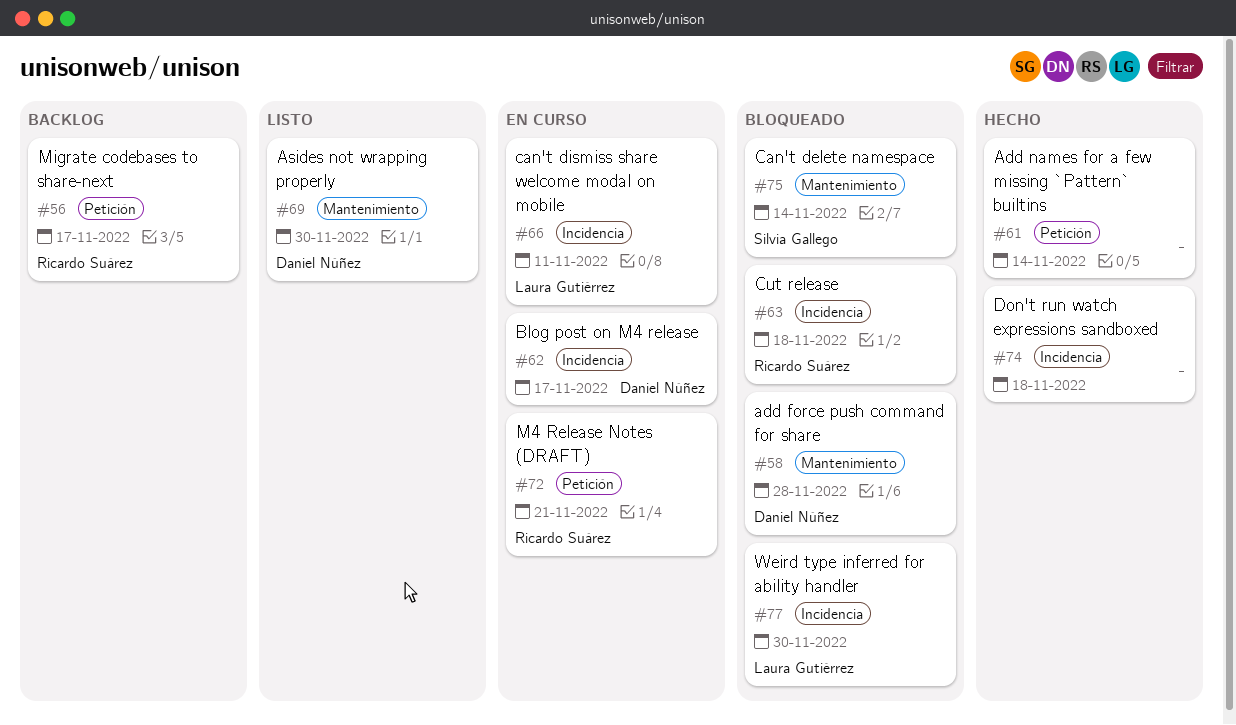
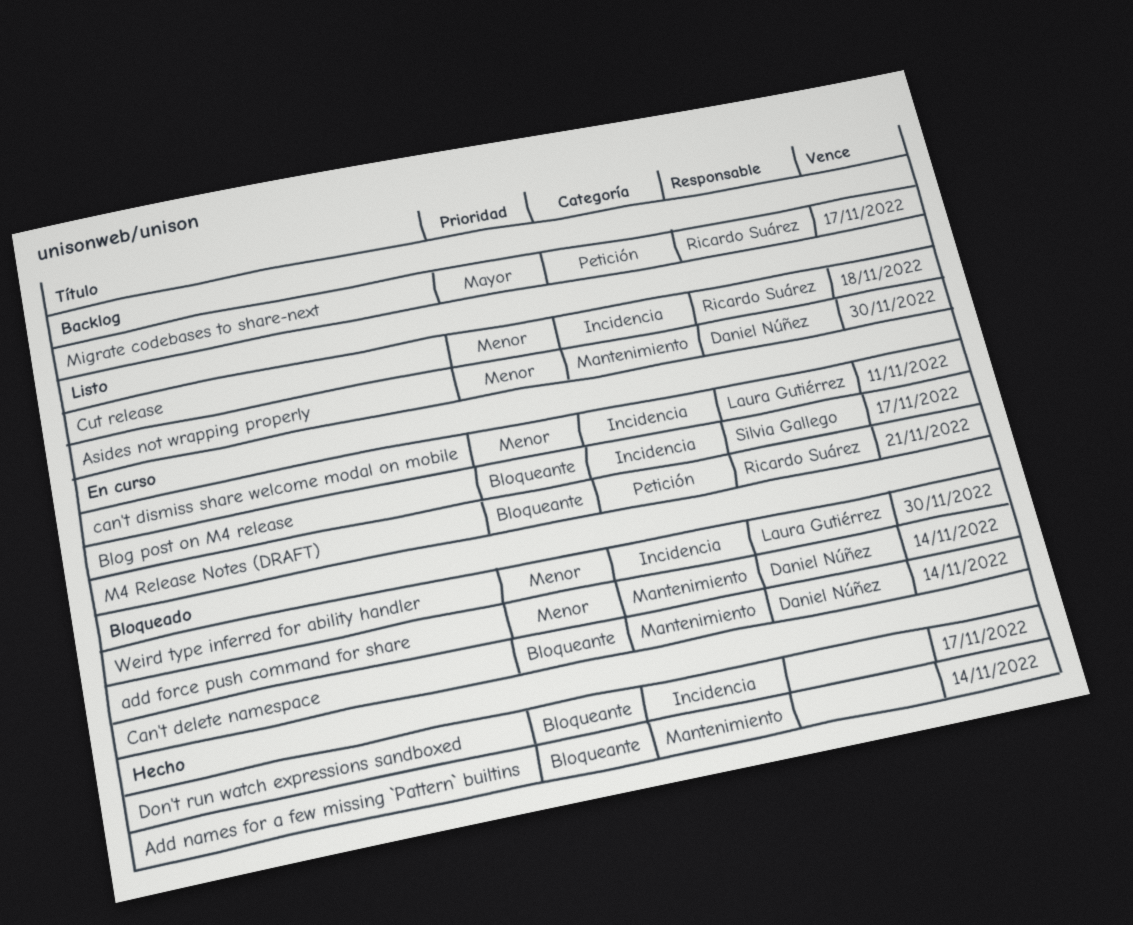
add force push command for share, due: Nov 28 -> Nov 14
Add names for a few missing `Pattern` builtins, label: Petición -> Mantenimiento
Blog post on M4 release, owner: Daniel Núñez -> Silvia Gallego
Can't delete namespace, owner: Silvia Gallego -> Daniel Núñez
Cut release, status: Bloqueado -> Listo
Don't run watch expressions sandboxed, due: Nov 18 -> Nov 17

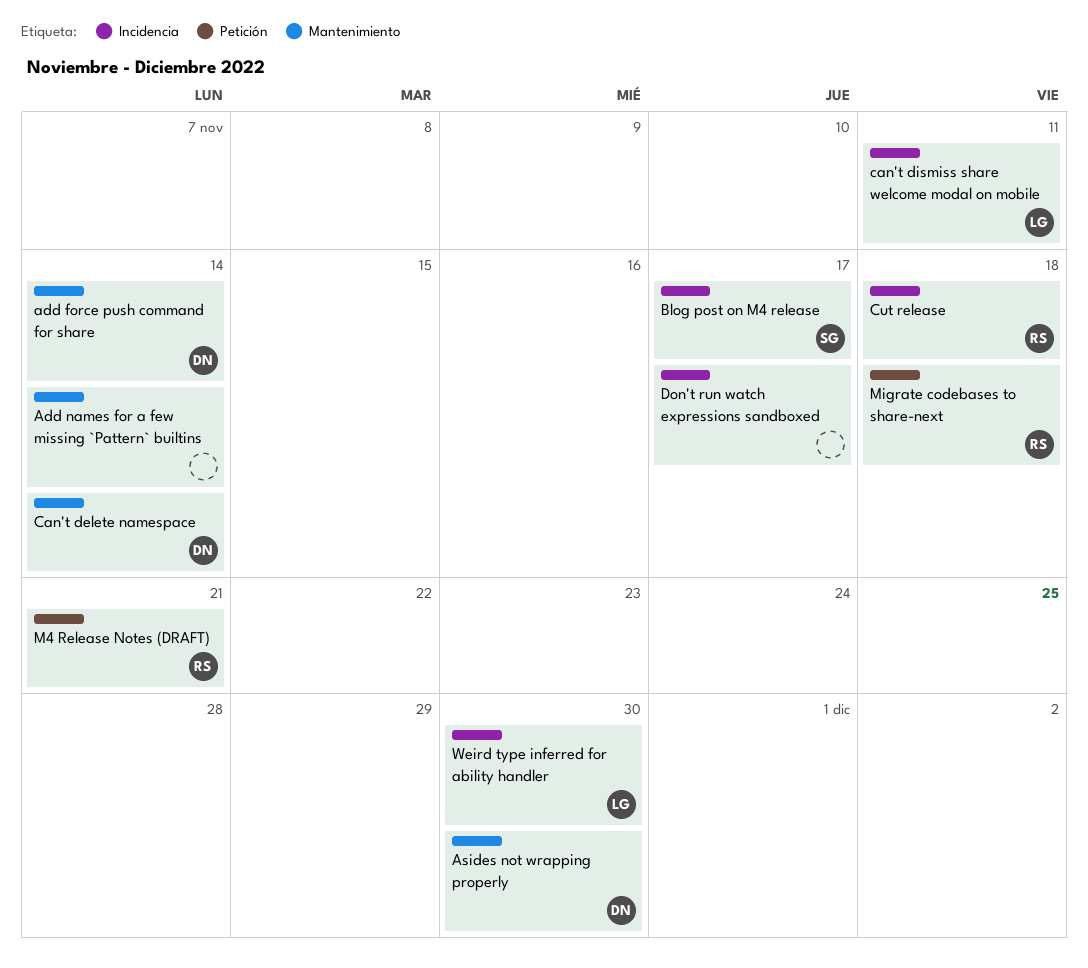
Migrate codebases to share-next, due: Nov 17 -> Nov 18

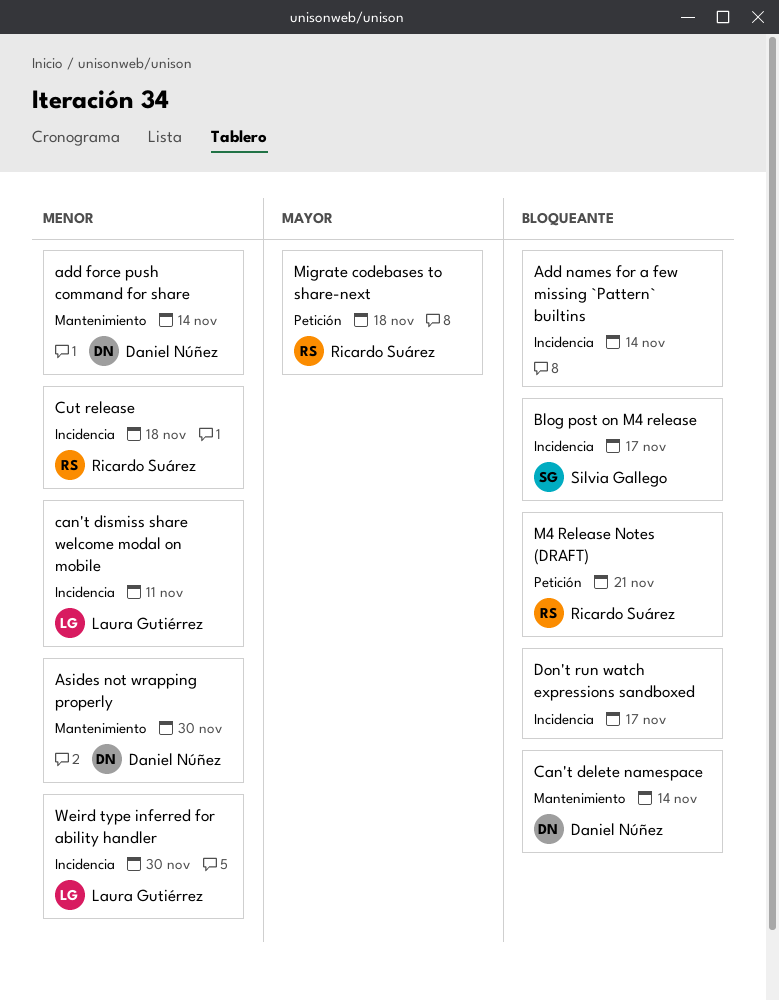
Add names for a few missing `Pattern` builtins, label: Mantenimiento -> Incidencia

